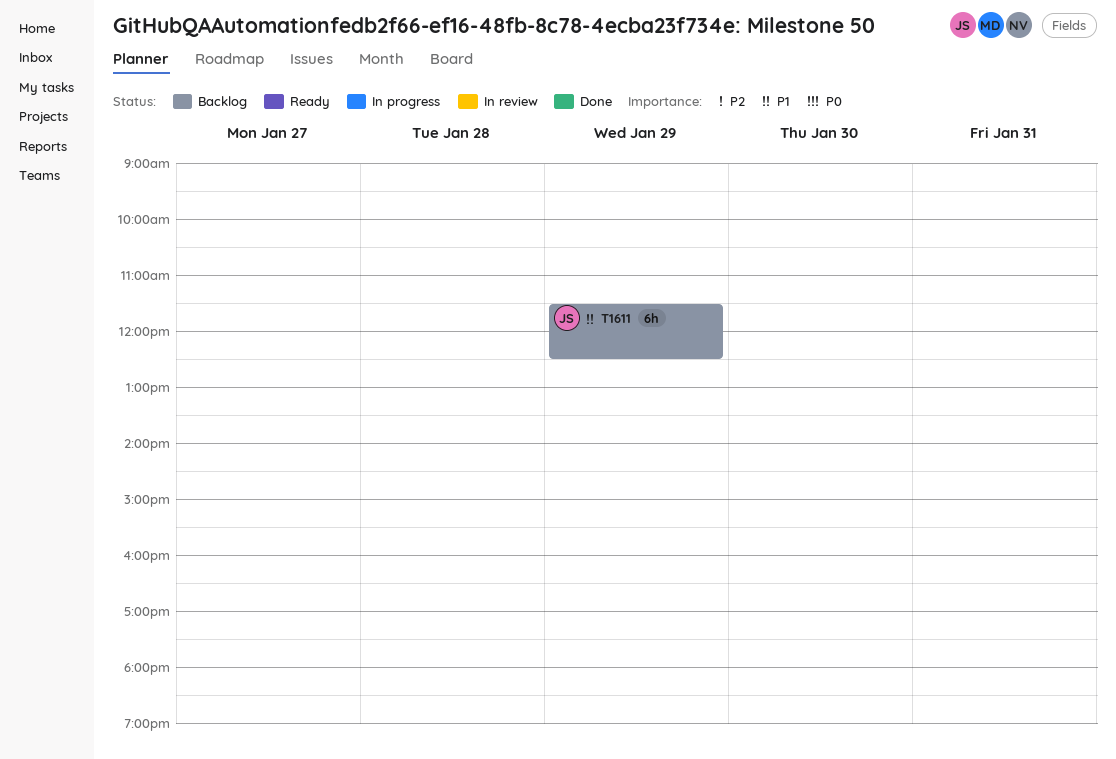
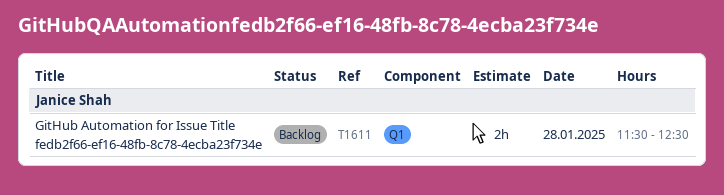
T1611, estimate: 6h -> 2h
T1611, day: Jan 29 -> Jan 28

